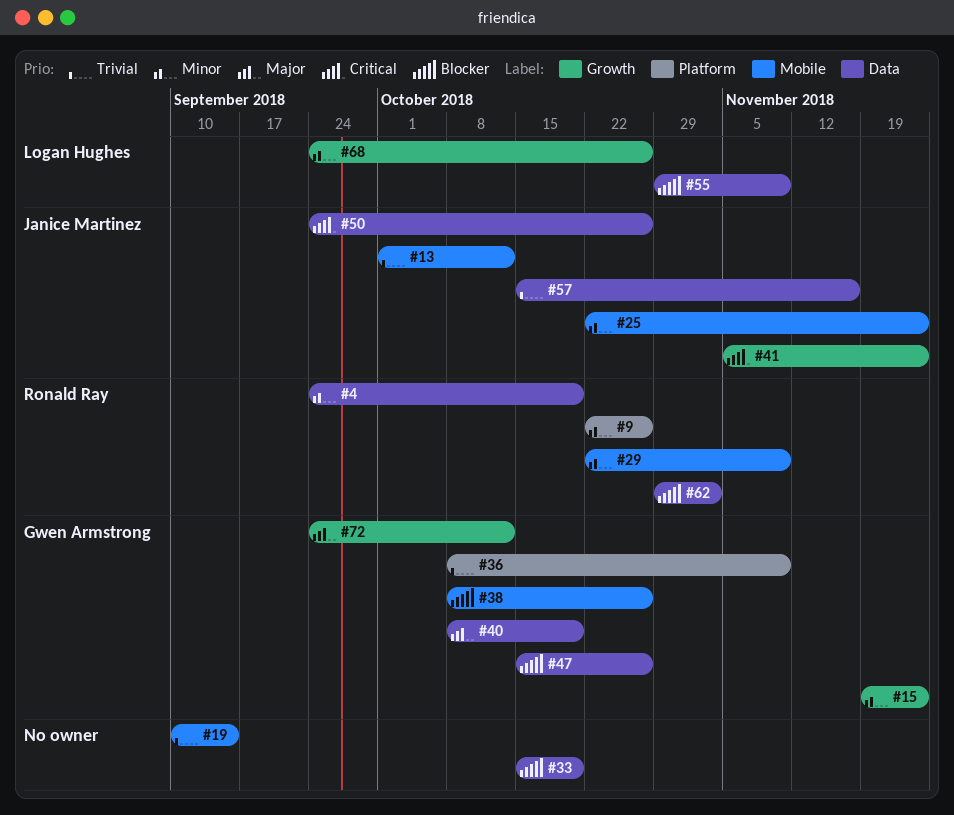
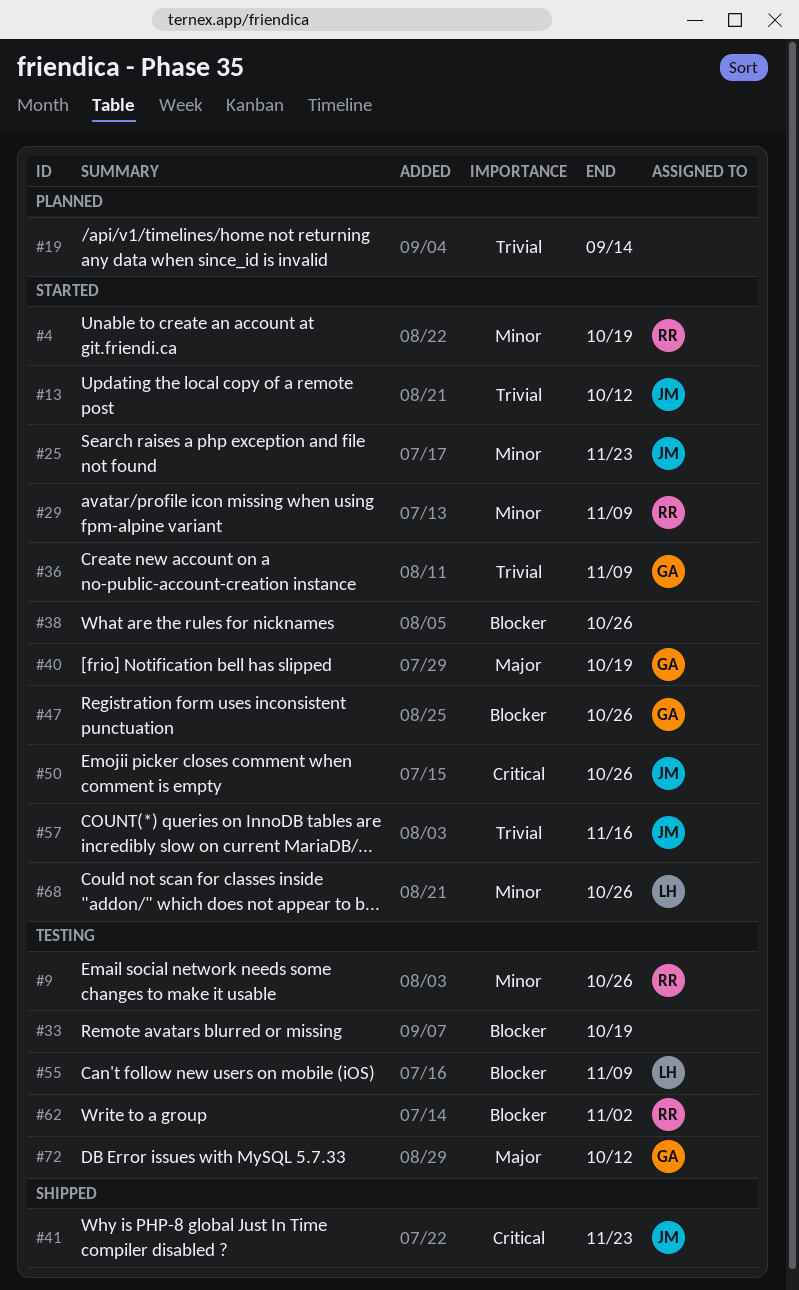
#15: present -> none
#38, owner: Gwen Armstrong -> none

